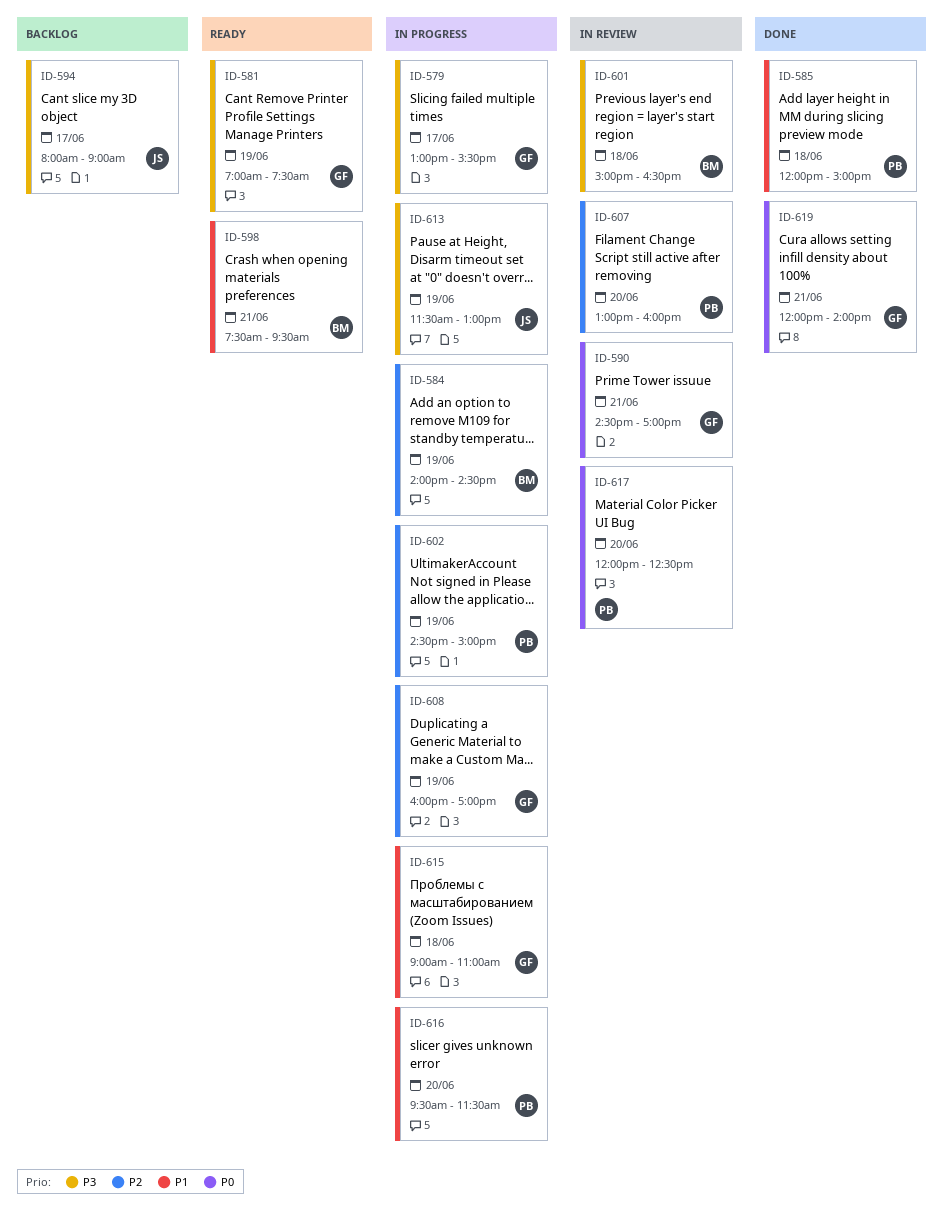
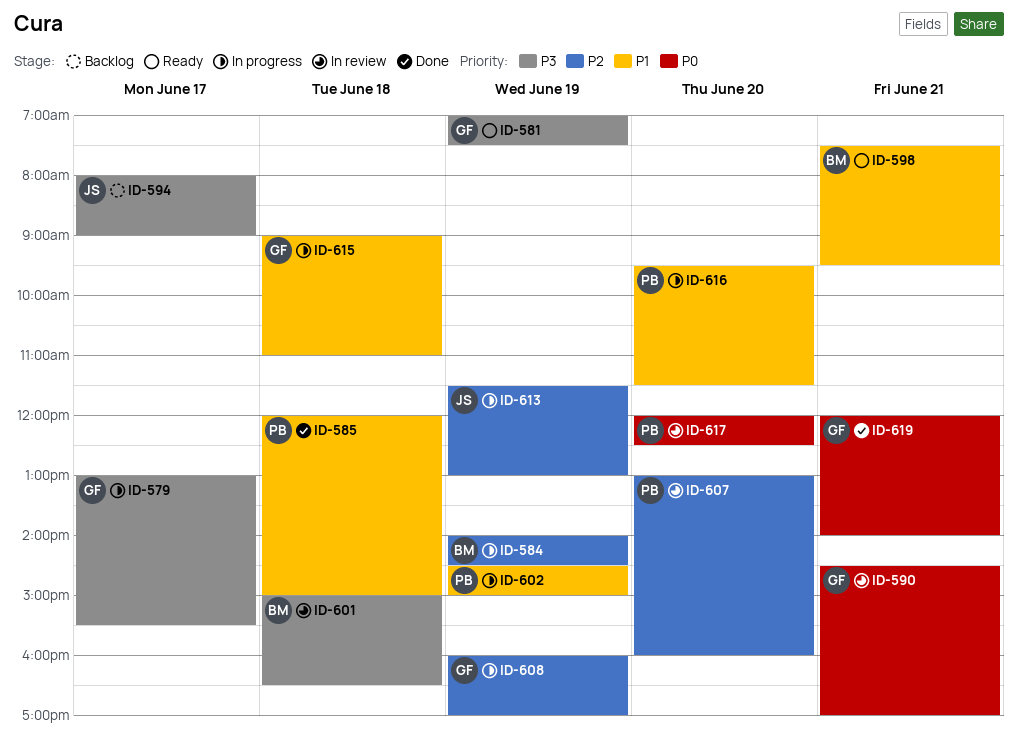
ID-602, priority: P2 -> P1
ID-613, priority: P3 -> P2

